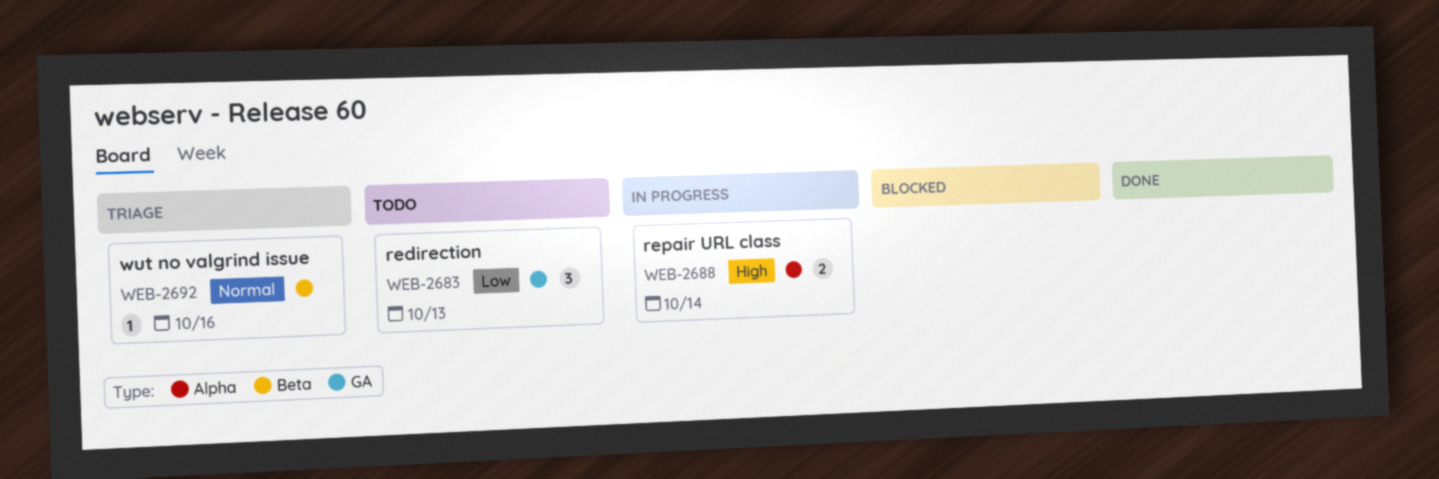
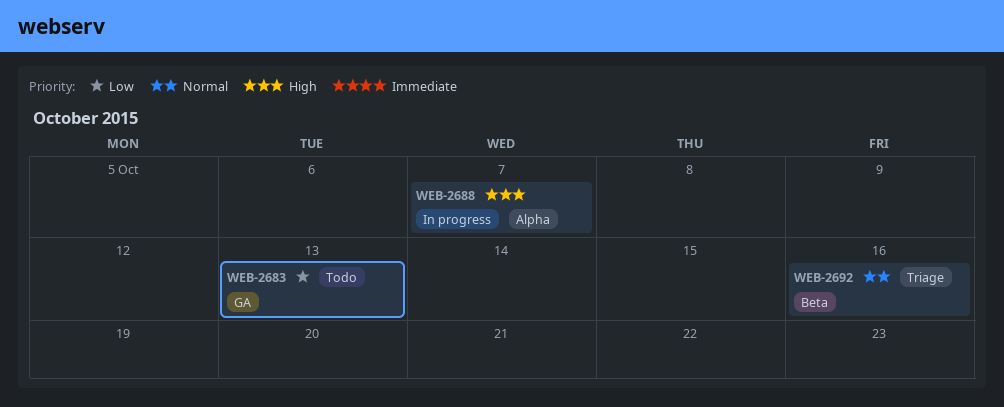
WEB-2688, due: Oct 14 -> Oct 7

